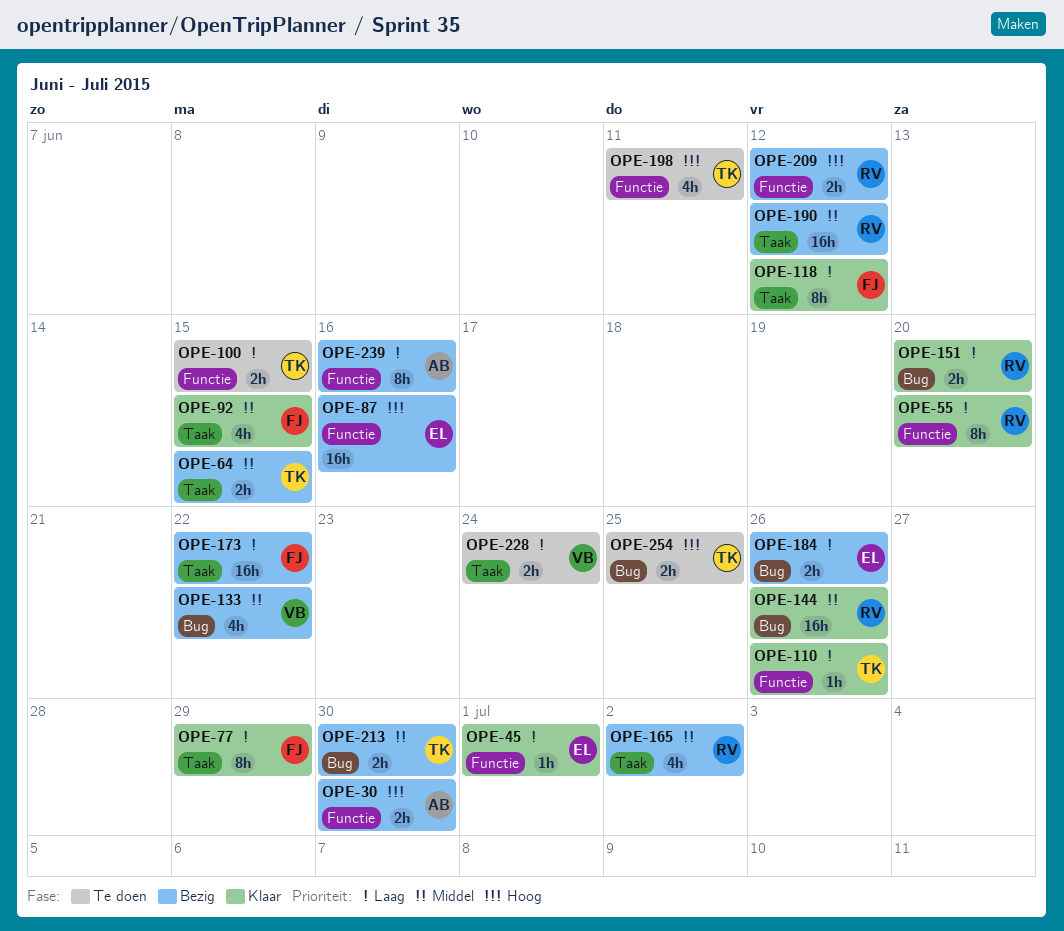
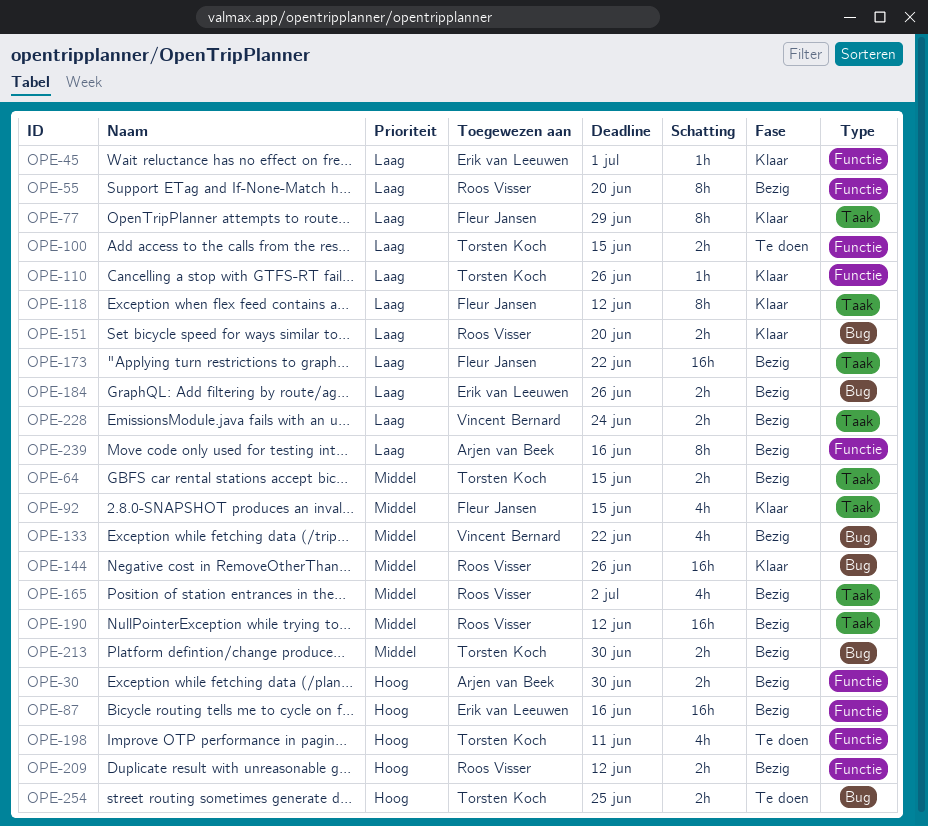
OPE-55, status: Klaar -> Bezig
OPE-228, status: Te doen -> Bezig

